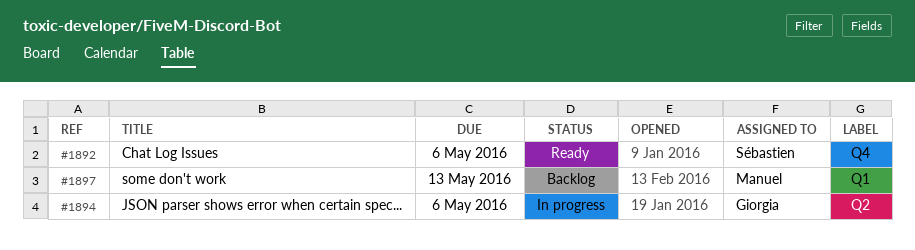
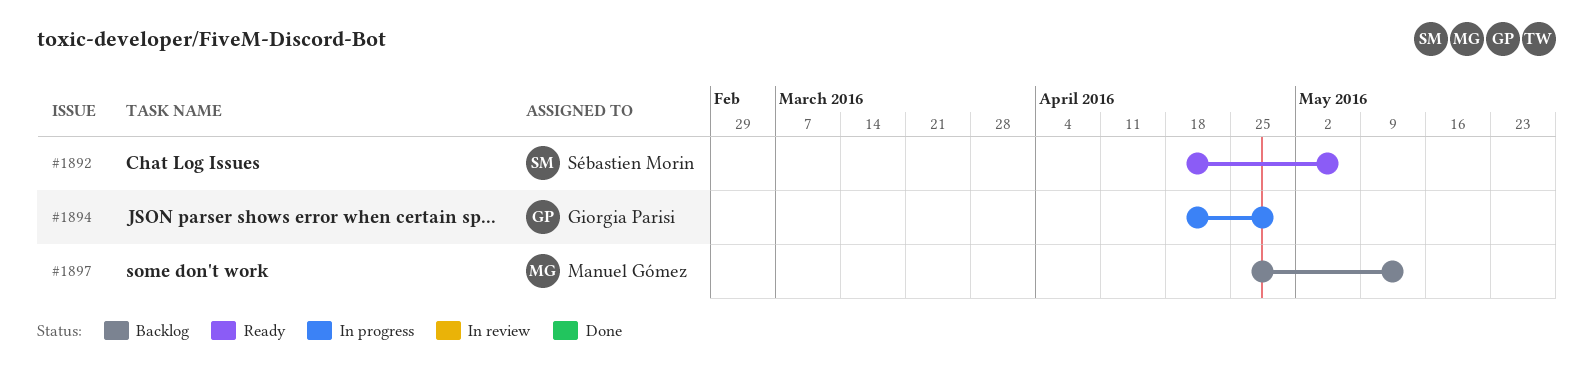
#1894, due: May 6 -> Apr 29

